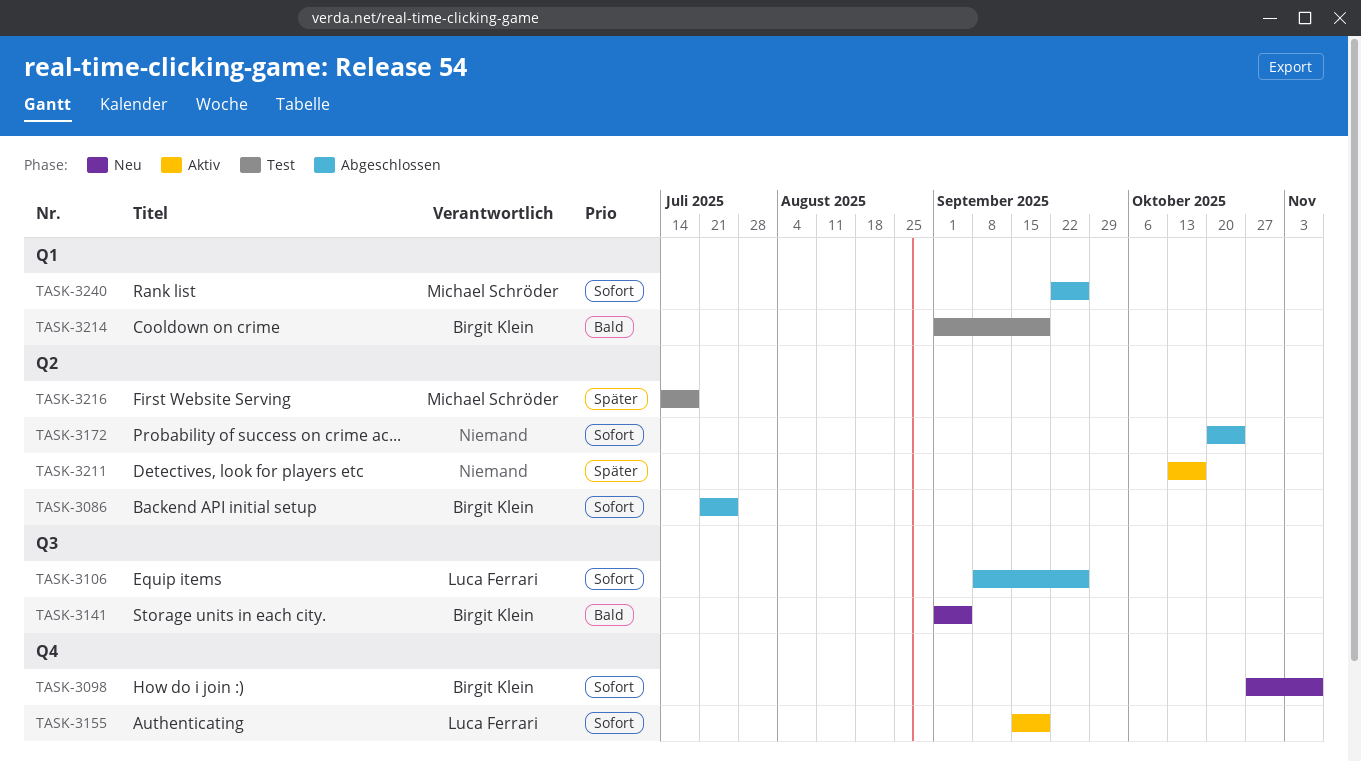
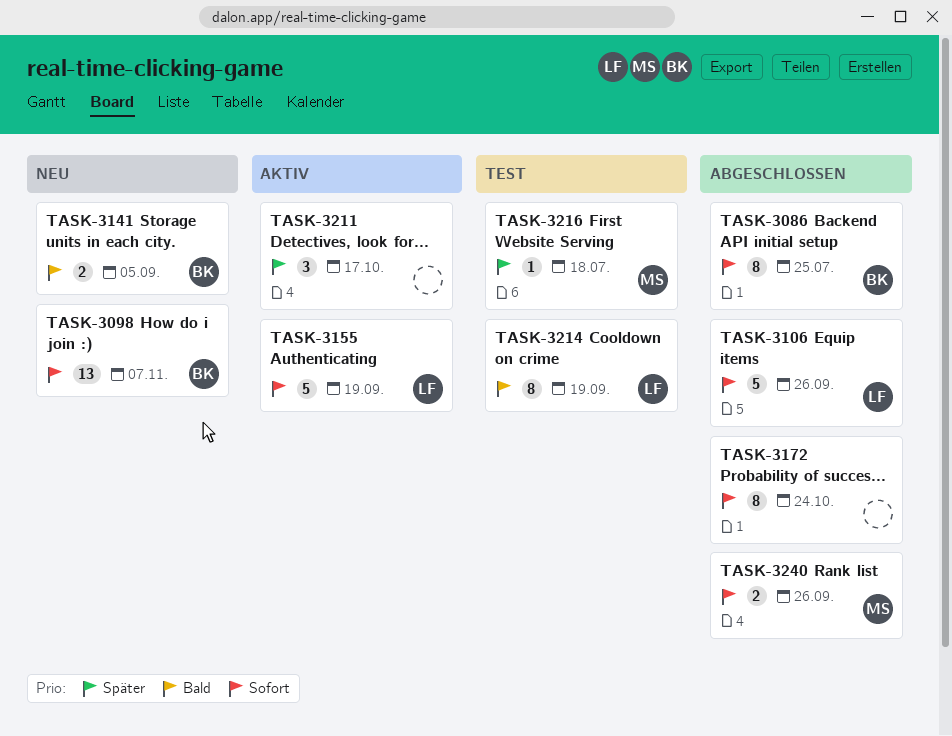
TASK-3214, owner: Birgit Klein -> Luca Ferrari

